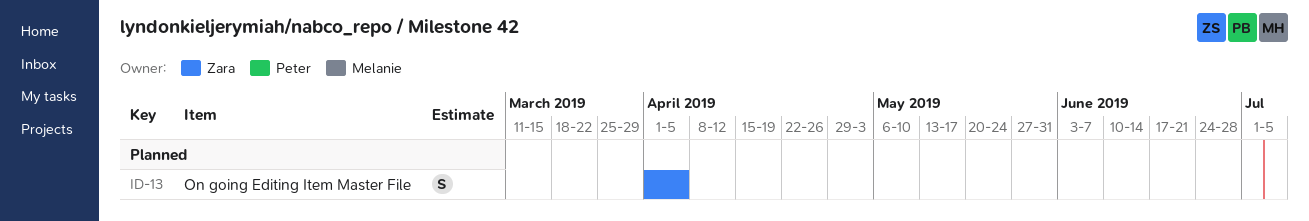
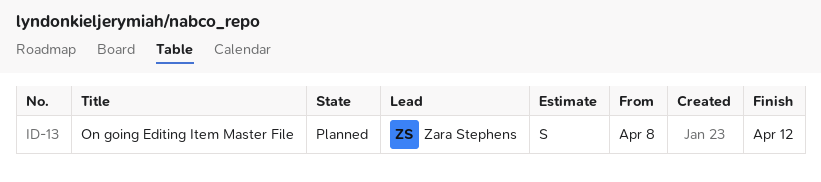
ID-13, start: Apr 1 -> Apr 8
ID-13, due: Apr 5 -> Apr 12

